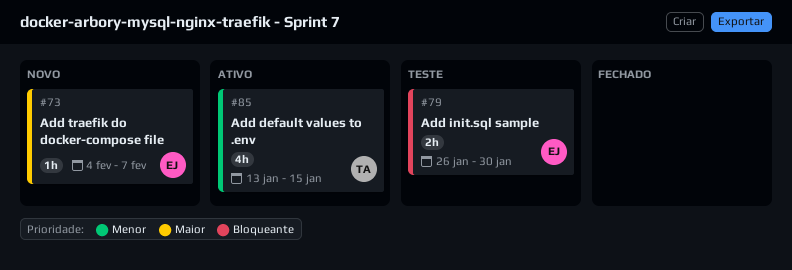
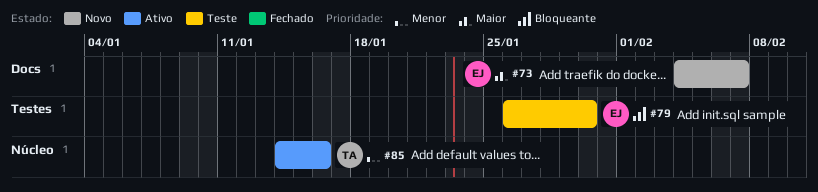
#85, start: Jan 13 -> Jan 14
#85, due: Jan 15 -> Jan 16

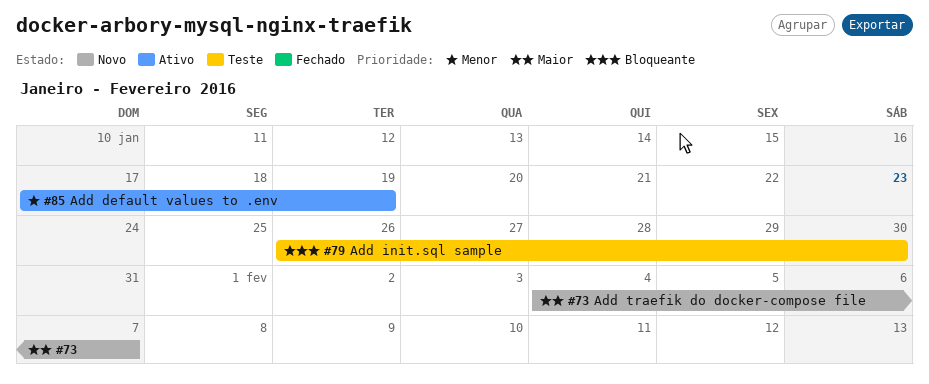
#85, start: Jan 14 -> Jan 17
#85, due: Jan 16 -> Jan 19

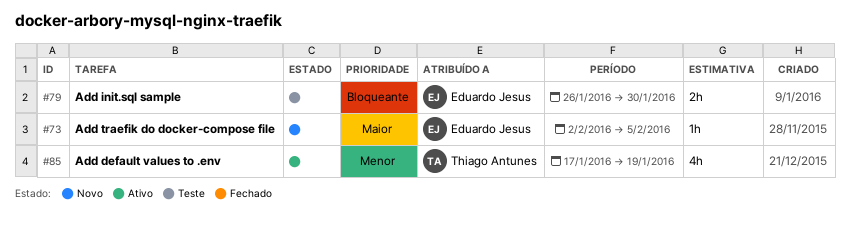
#73, start: Feb 4 -> Feb 2
#73, due: Feb 7 -> Feb 5

